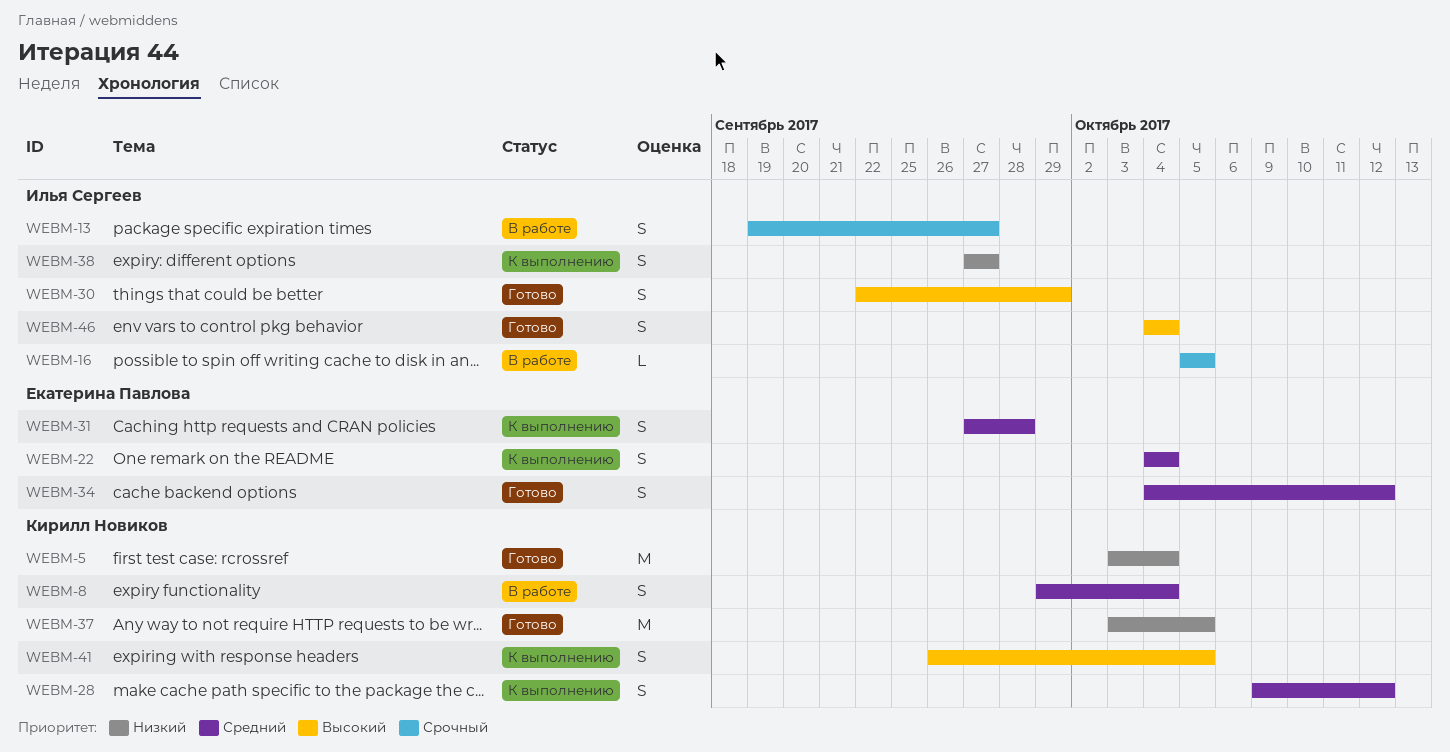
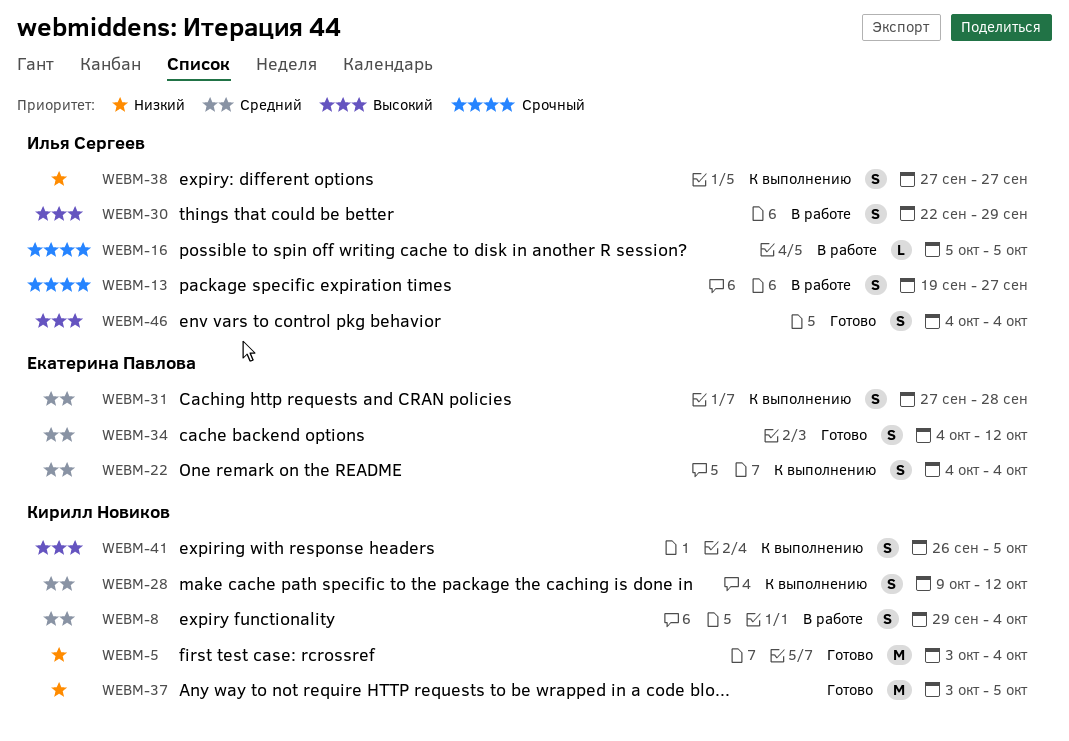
WEBM-30, status: Готово -> В работе

